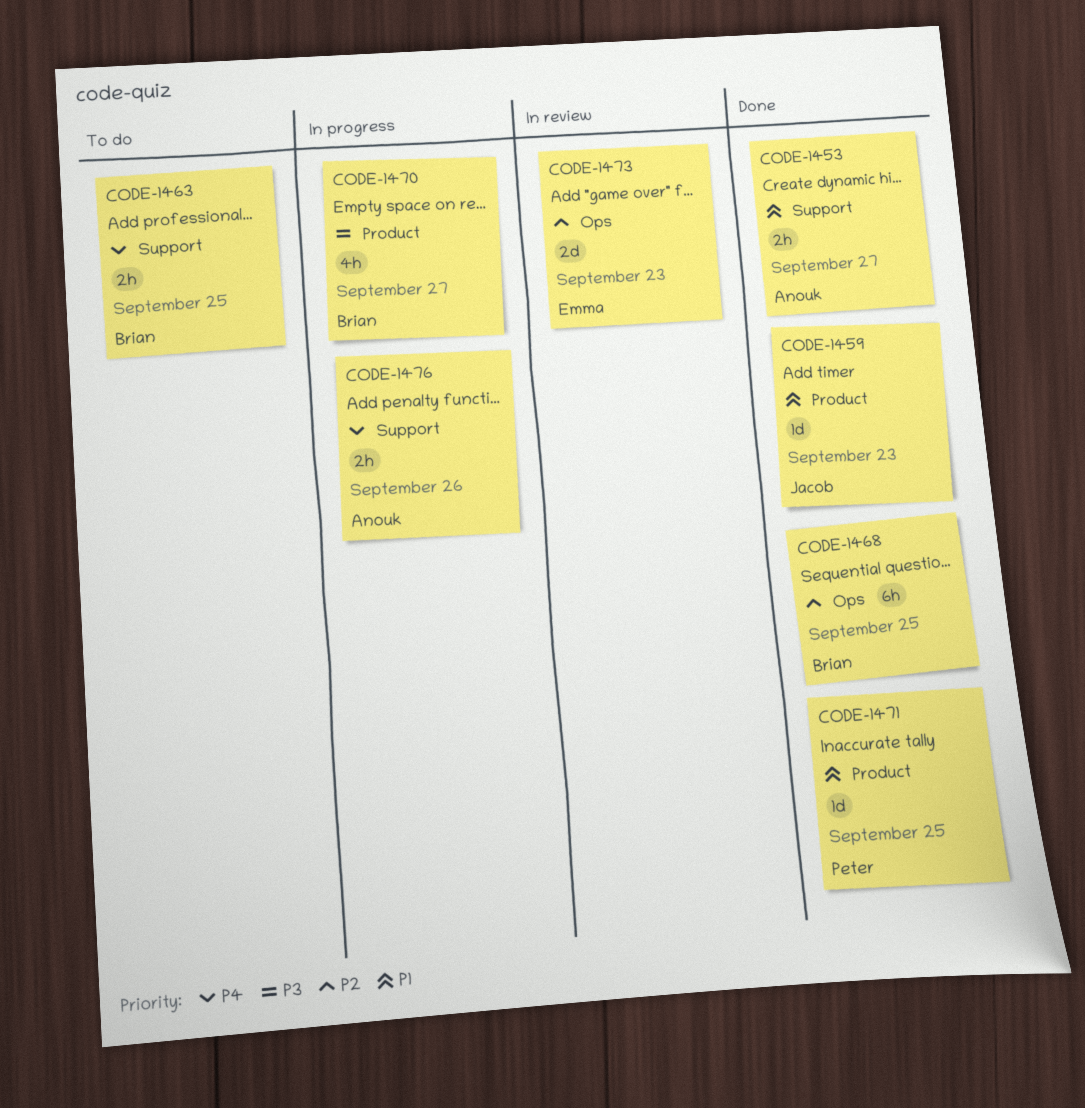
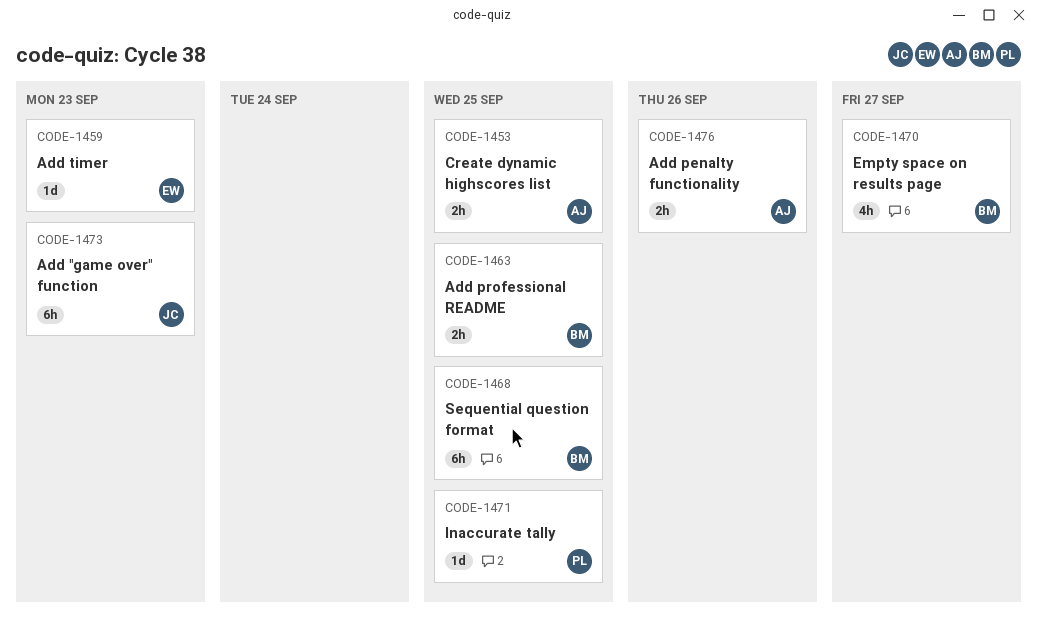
CODE-1453, due: Sep 27 -> Sep 25
CODE-1459, owner: Jacob -> Emma
CODE-1473, owner: Emma -> Jacob
CODE-1473, estimate: 2d -> 6h

